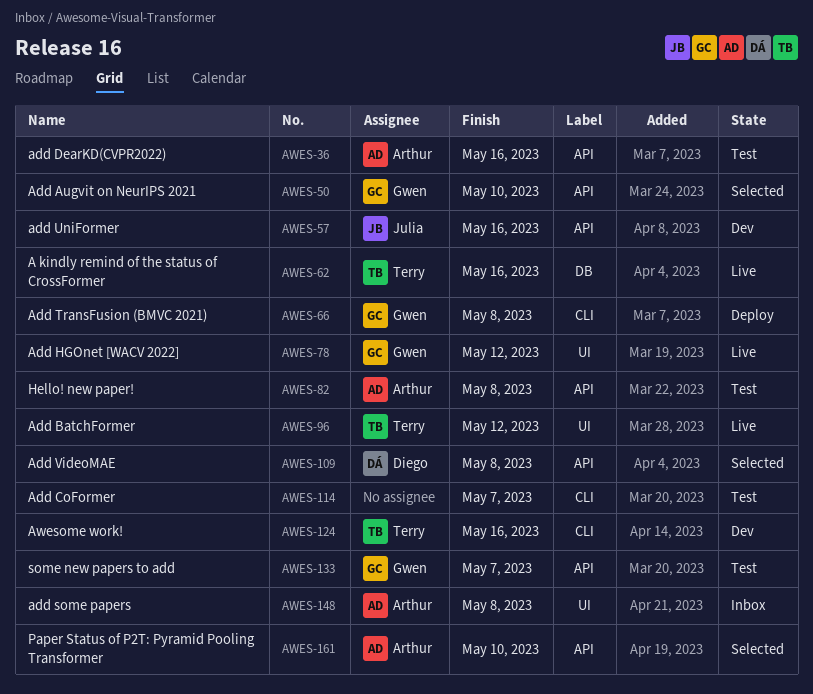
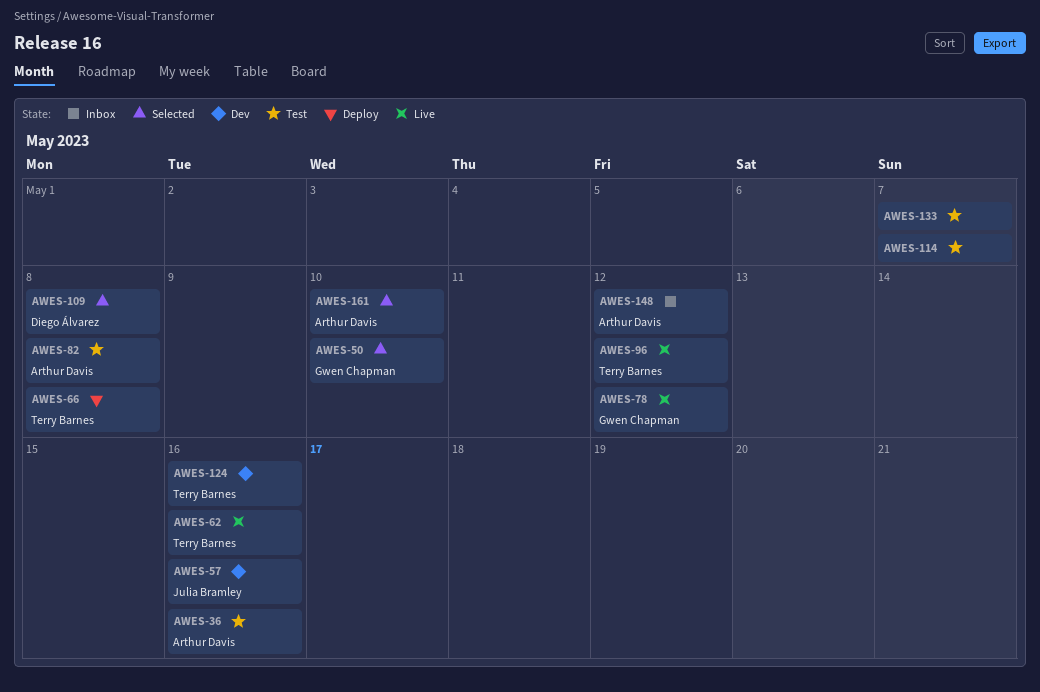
AWES-66, owner: Gwen Chapman -> Terry Barnes
AWES-133, owner: Gwen Chapman -> none
AWES-148, due: May 8 -> May 12

